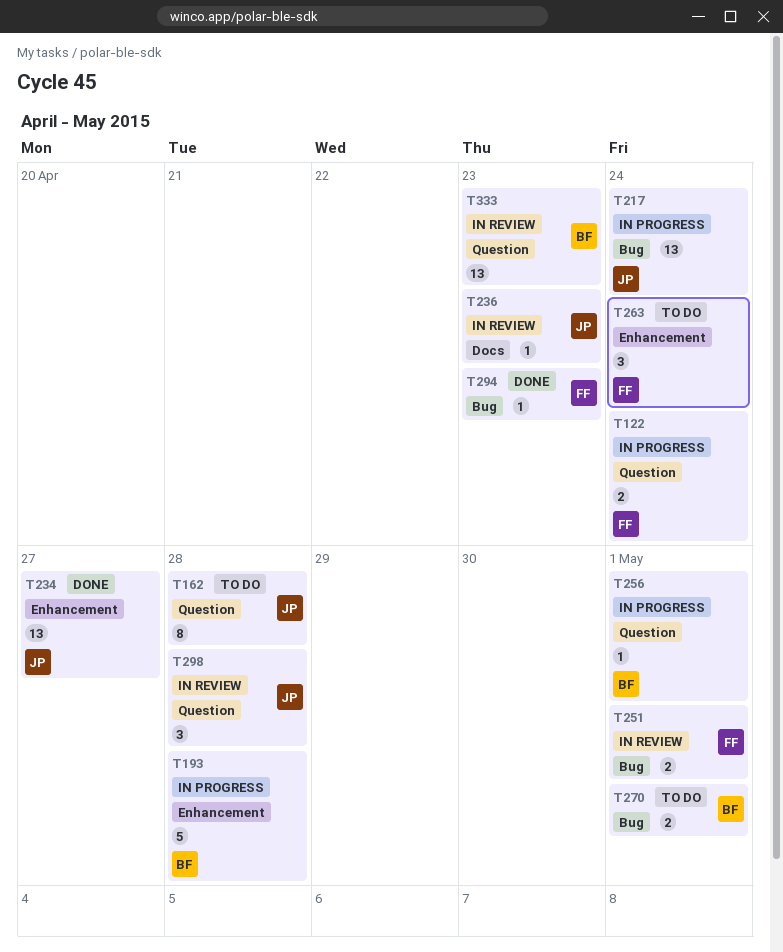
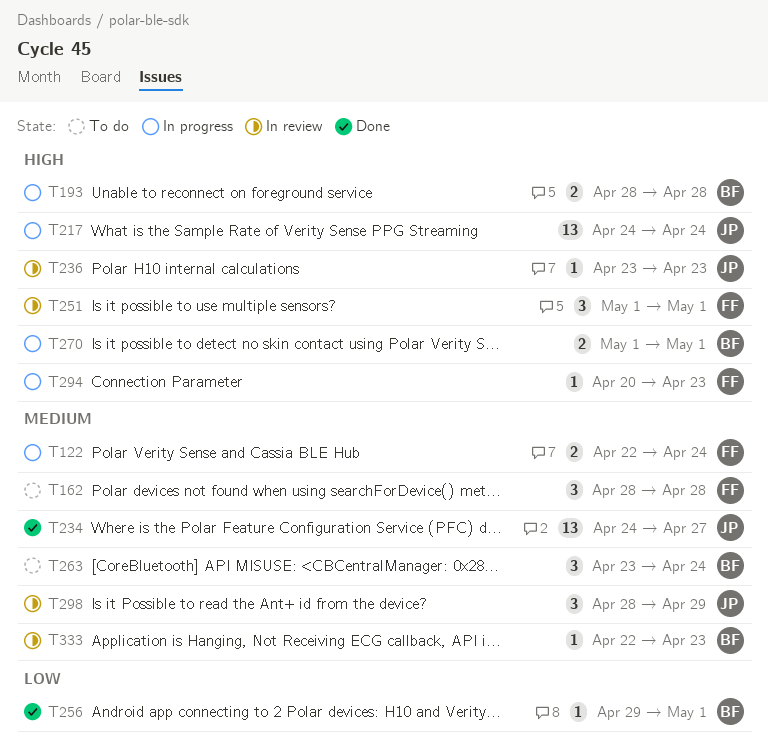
T162, owner: JP -> FF
T162, estimate: 8 -> 3
T193, estimate: 5 -> 2
T251, estimate: 2 -> 3
T256, status: In progress -> Done
T263, owner: FF -> BF
T270, status: To do -> In progress
T294, status: Done -> In progress
T298, due: Apr 28 -> Apr 29
T333, estimate: 13 -> 1

